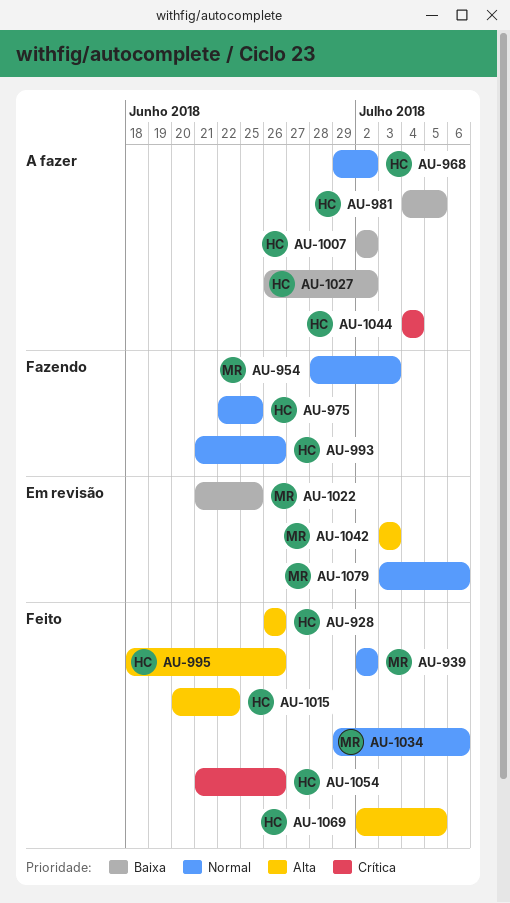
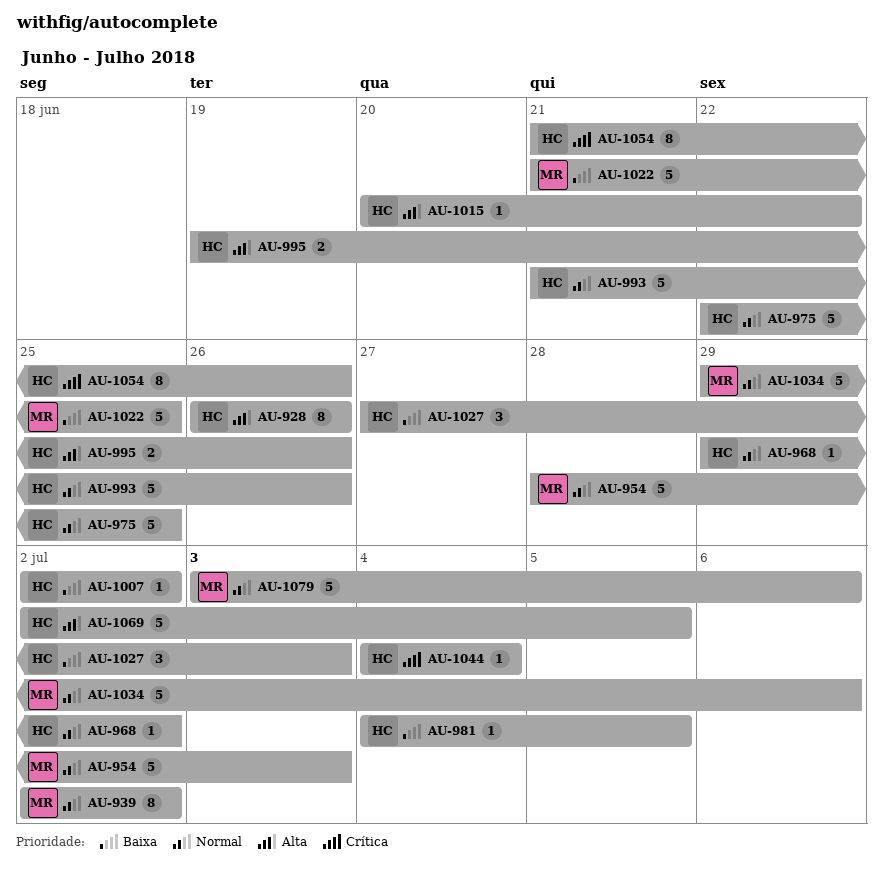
AU-995, start: Jun 18 -> Jun 19
AU-1027, start: Jun 26 -> Jun 27
AU-1027, due: Jul 2 -> Jul 3
AU-1042: present -> none

